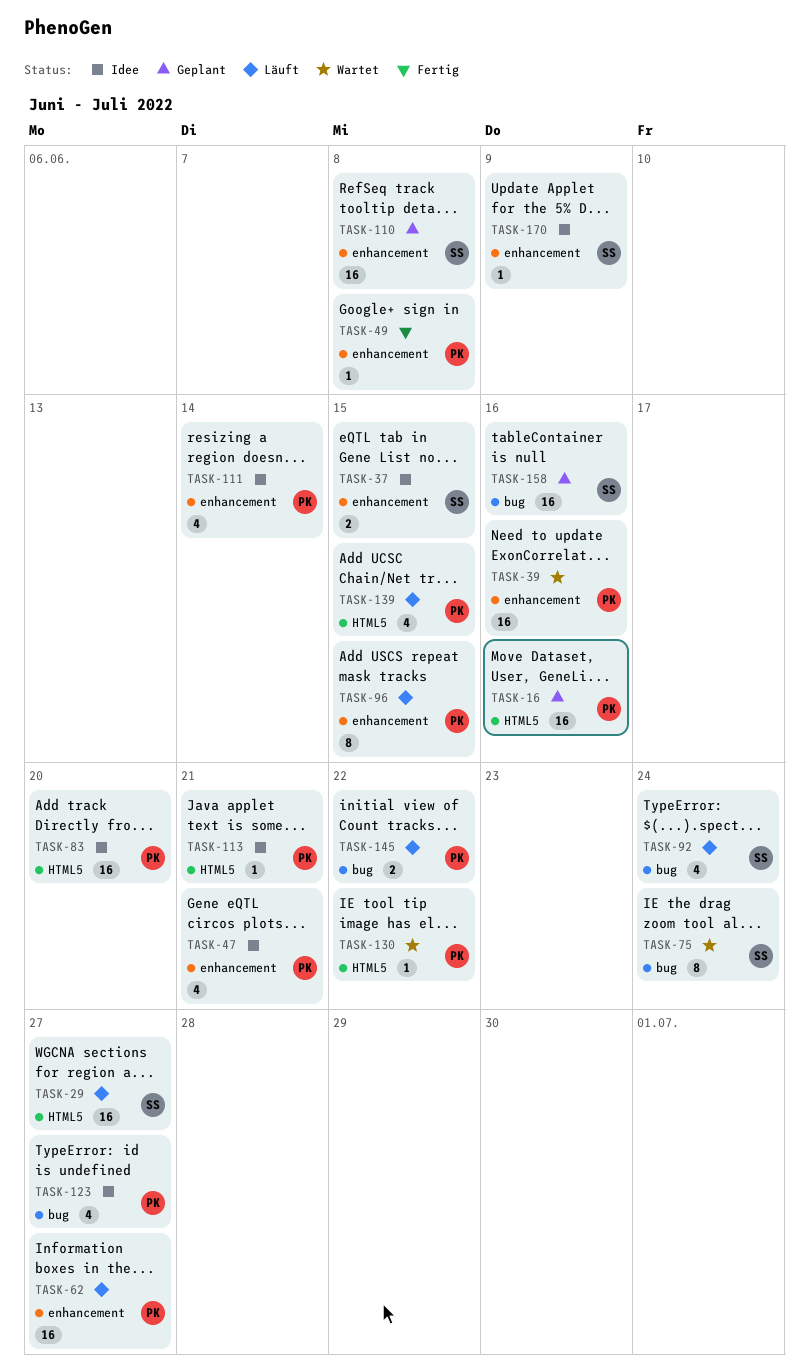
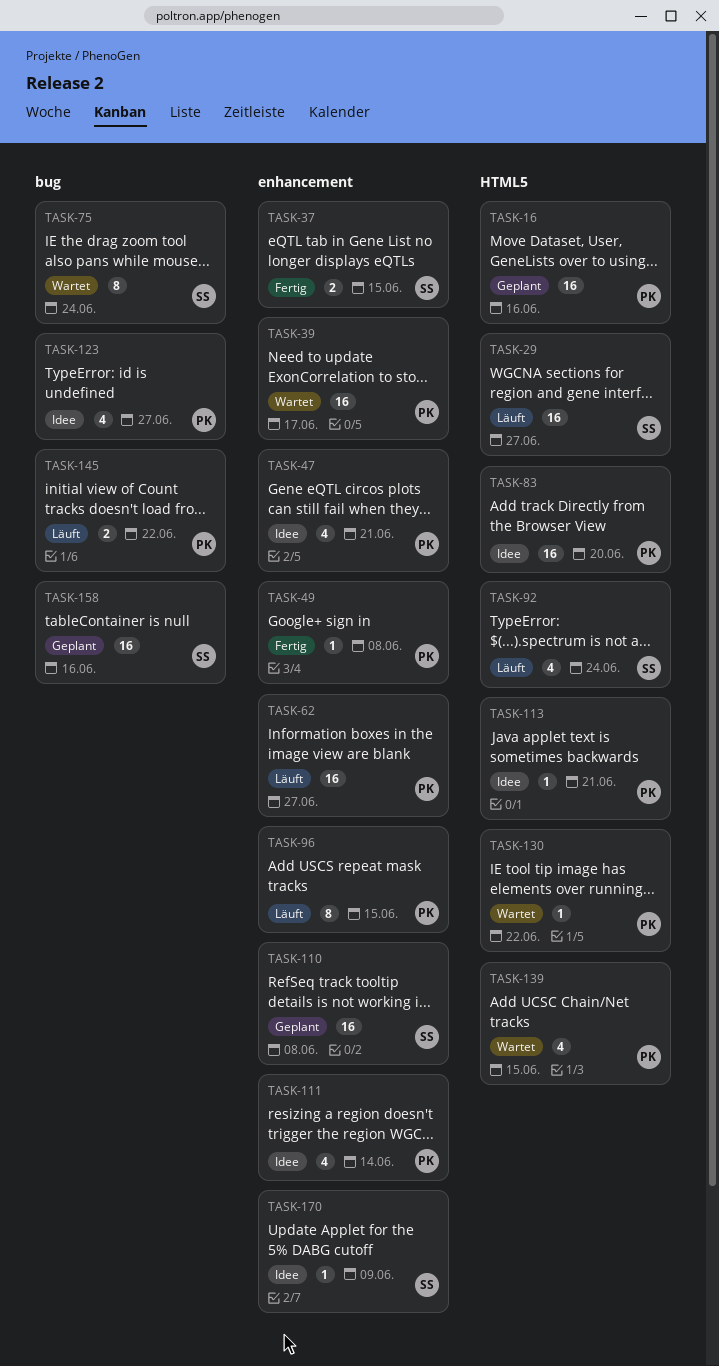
TASK-37, status: Idee -> Fertig
TASK-39, due: Jun 16 -> Jun 17
TASK-92, label: bug -> HTML5
TASK-139, status: Läuft -> Wartet

